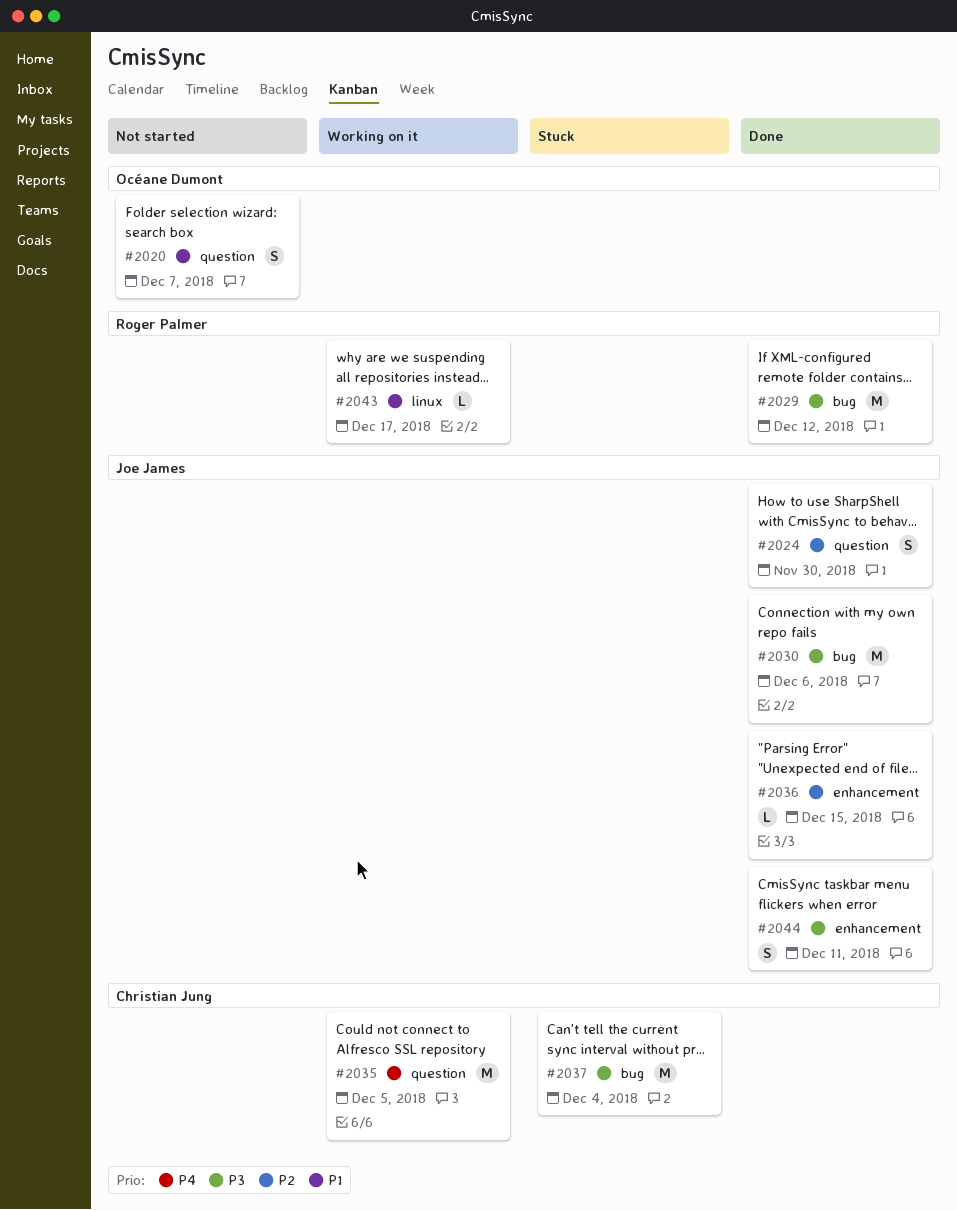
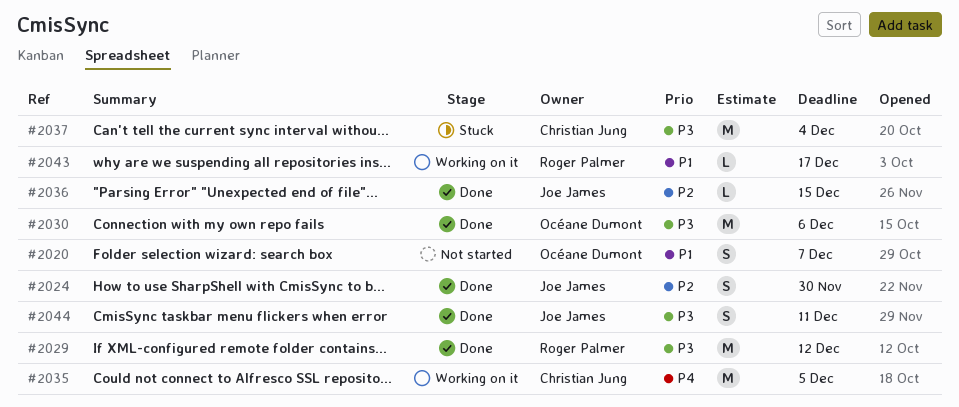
#2030, owner: Joe James -> Océane Dumont

